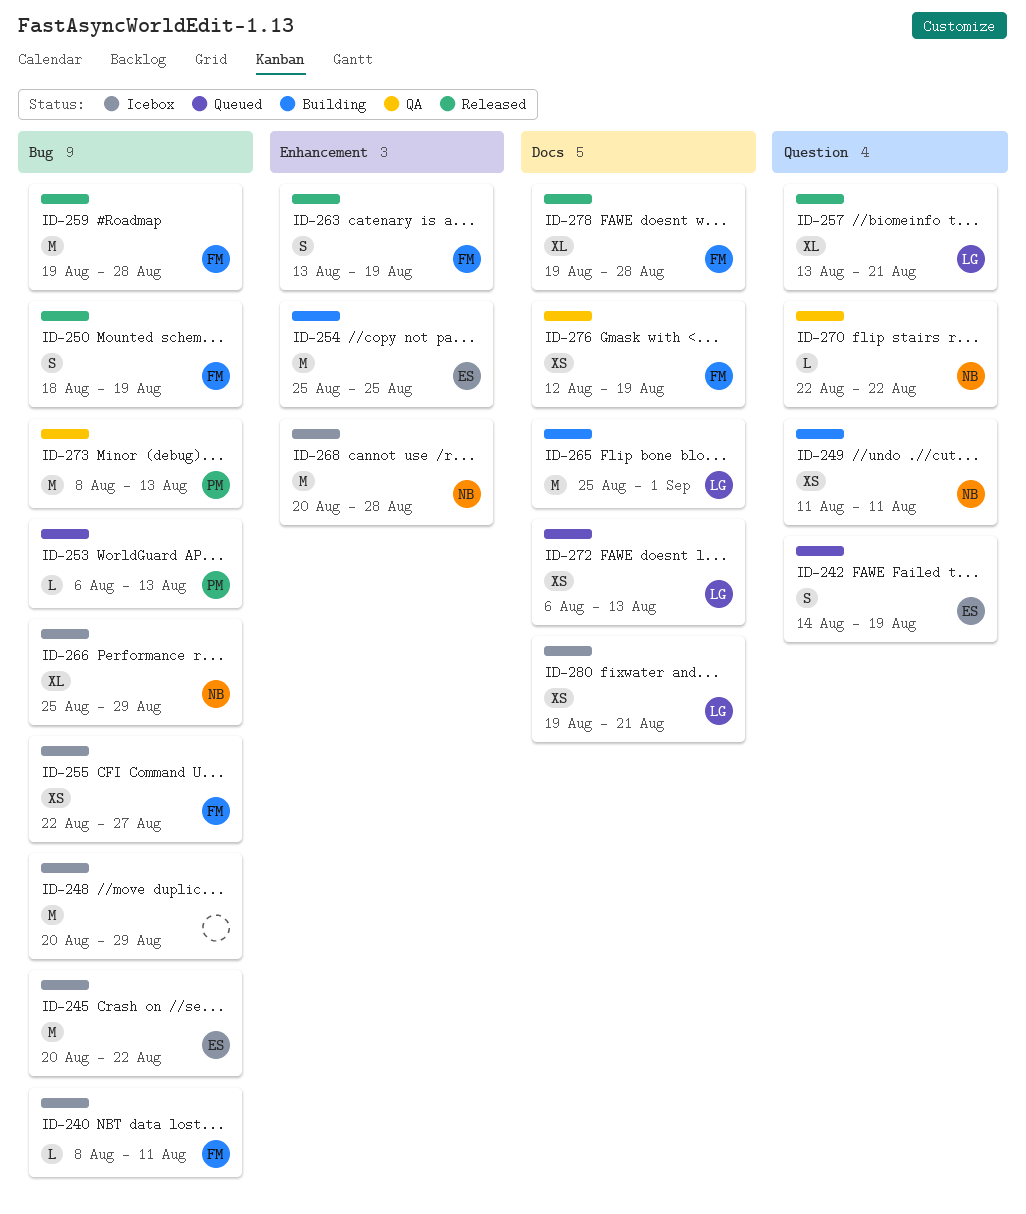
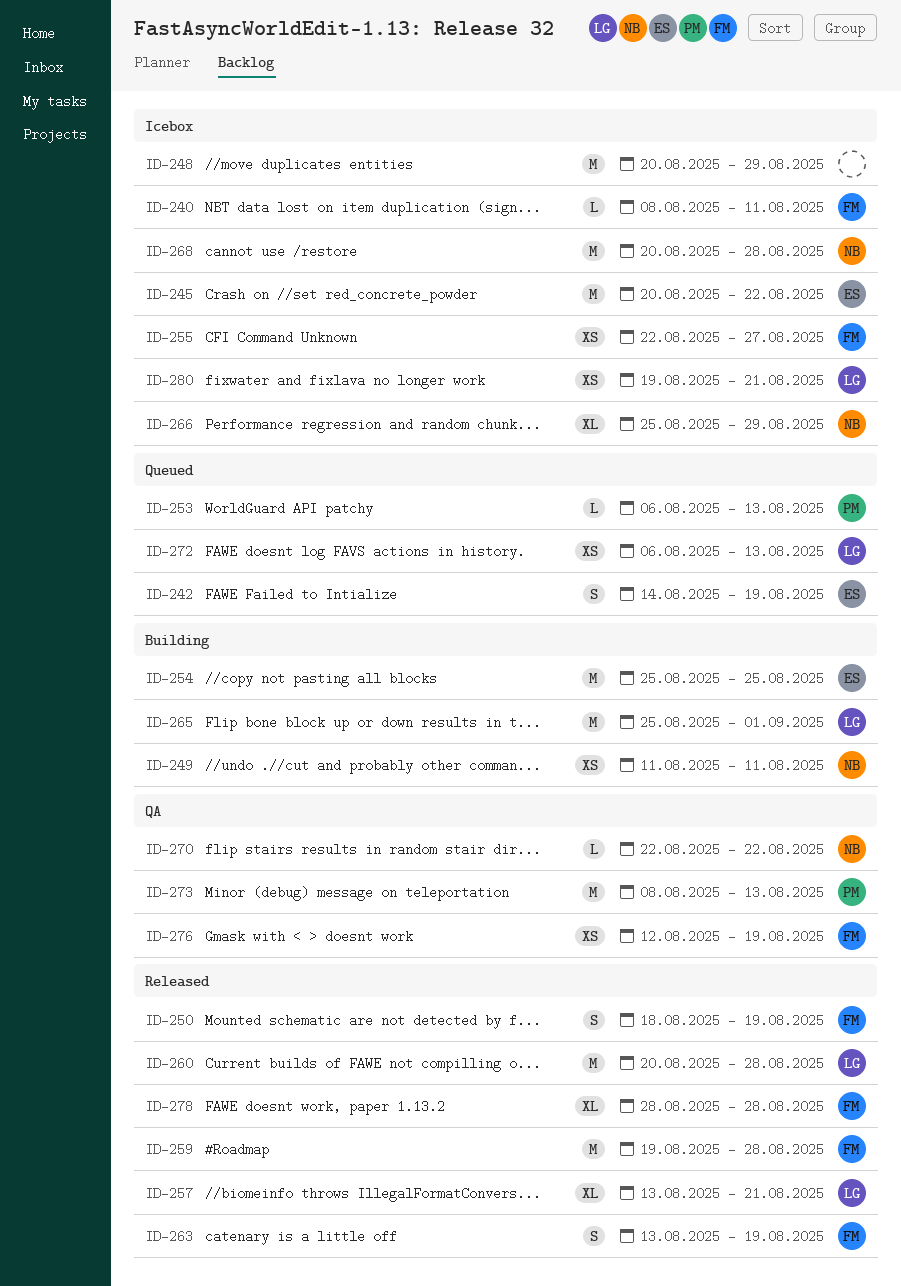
ID-260: none -> present
ID-278, start: Aug 19 -> Aug 28

